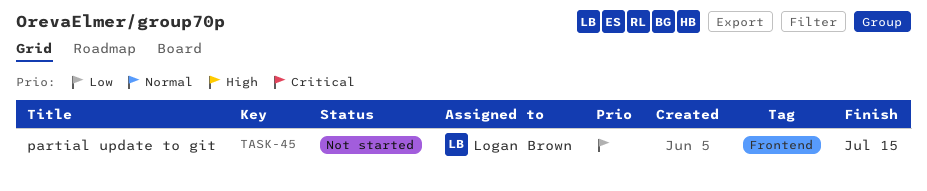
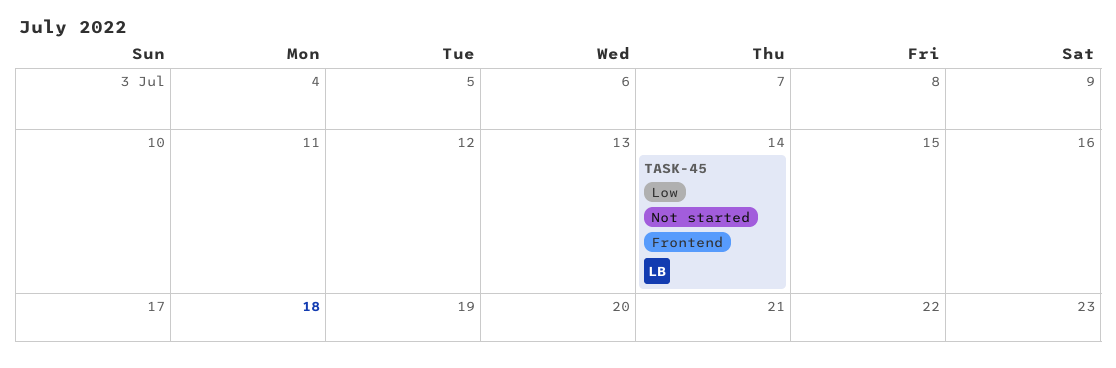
TASK-45, due: Jul 15 -> Jul 14

